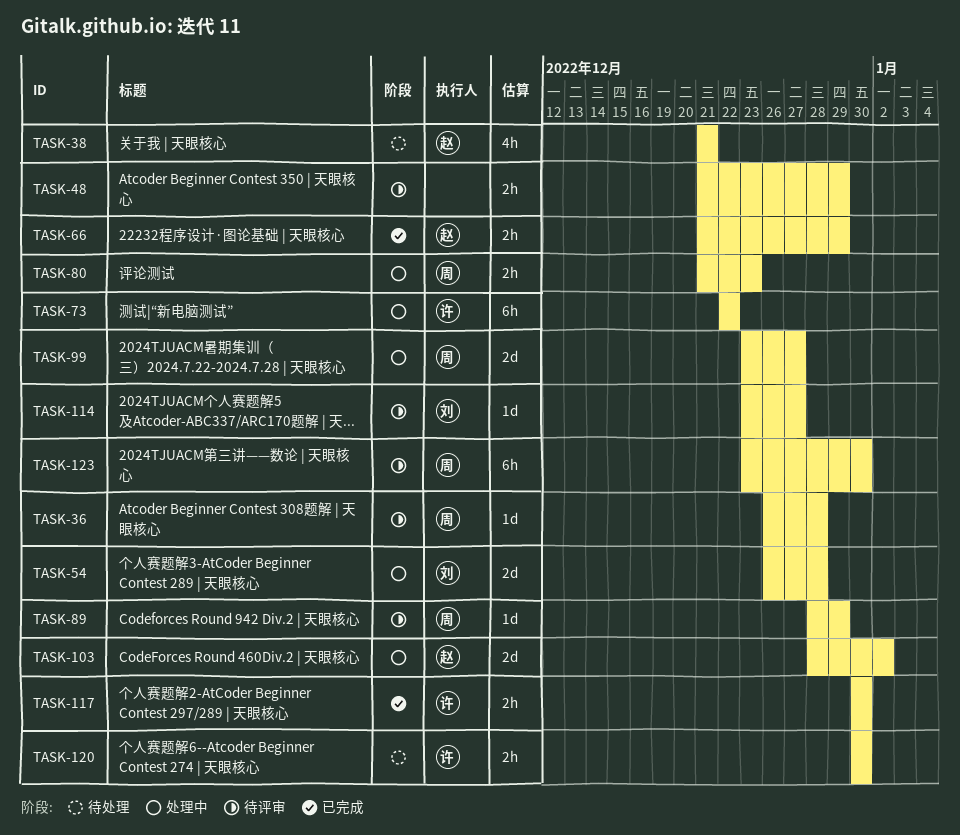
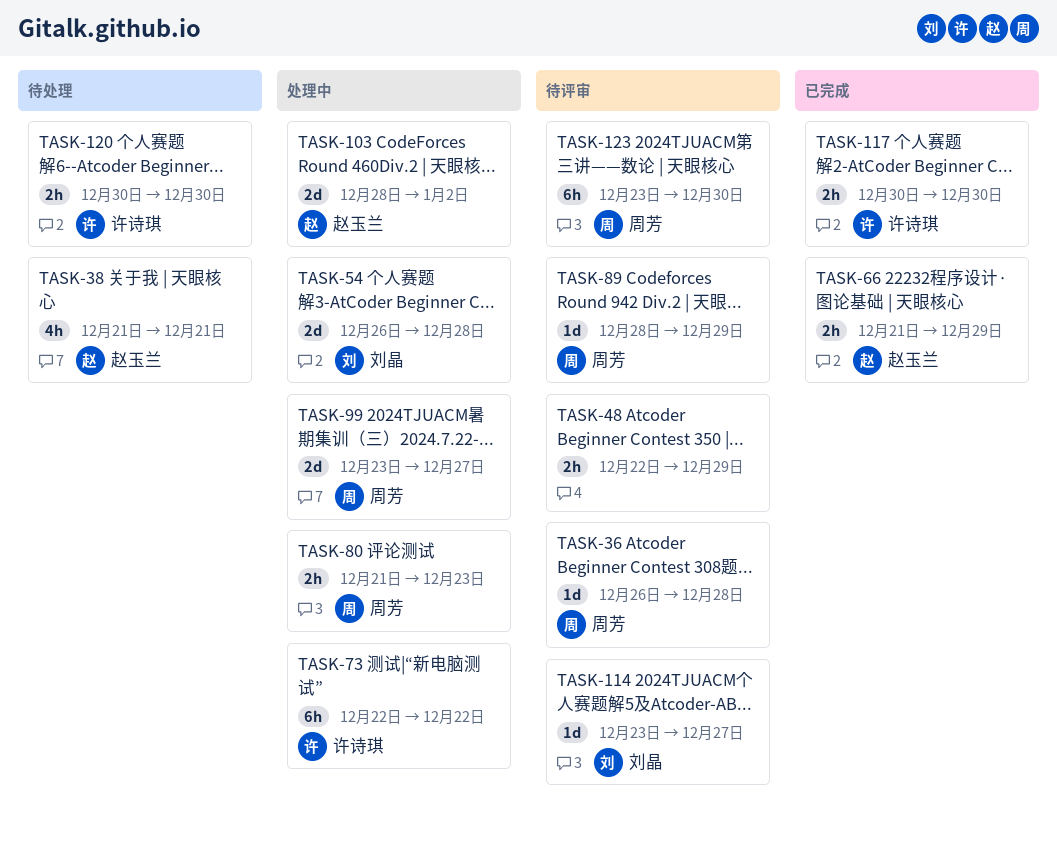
TASK-48, start: Dec 21 -> Dec 22

